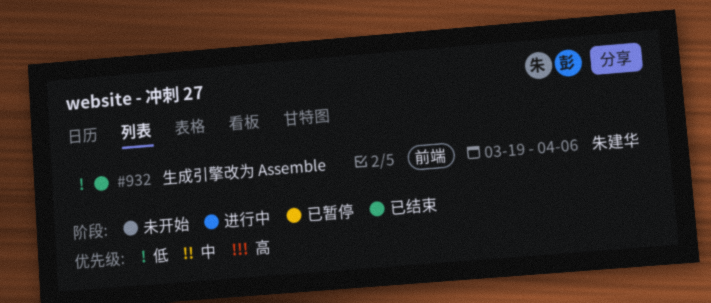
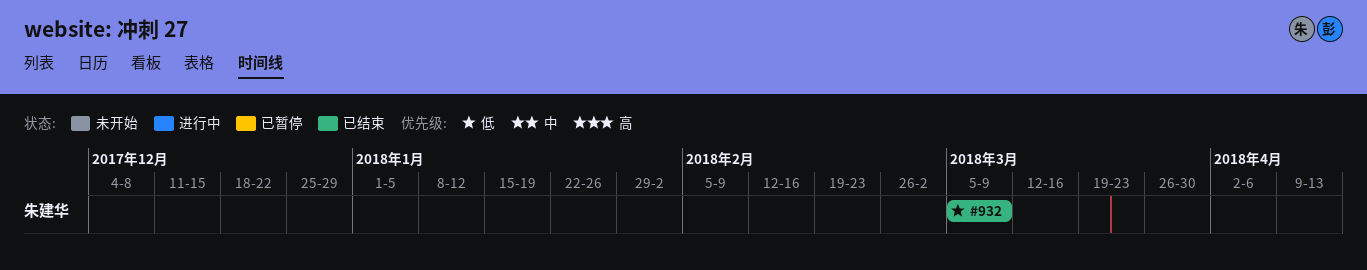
#932, start: Mar 19 -> Mar 5
#932, due: Apr 6 -> Mar 9

